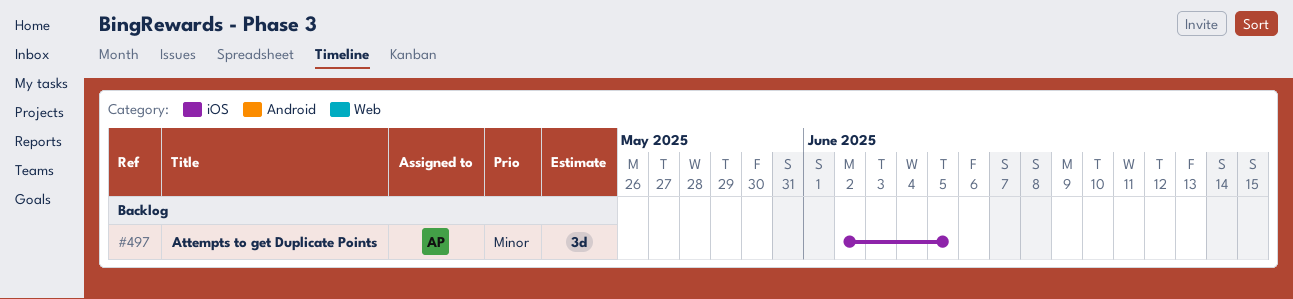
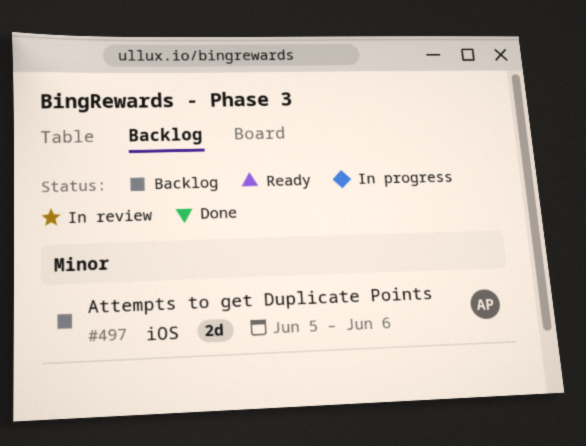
#497, estimate: 3d -> 2d
#497, start: Jun 2 -> Jun 5
#497, due: Jun 5 -> Jun 6

